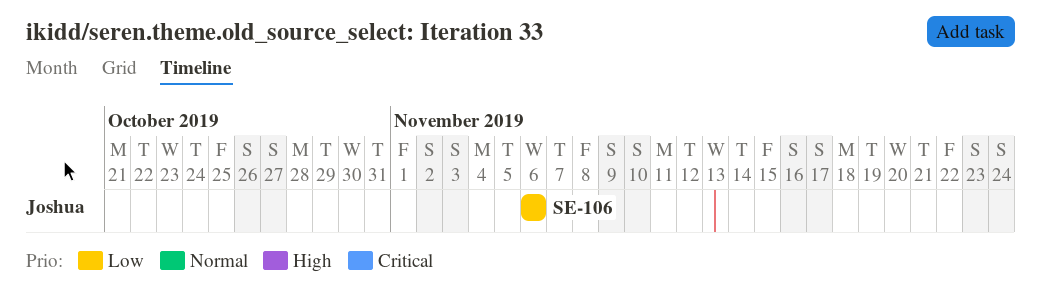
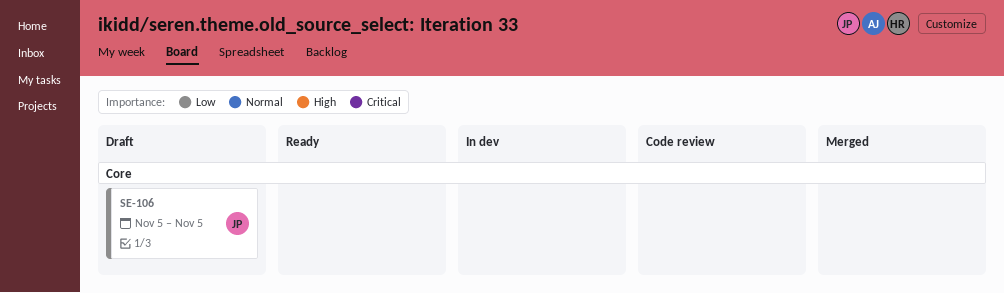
SE-106, start: Nov 6 -> Nov 5
SE-106, due: Nov 6 -> Nov 5

